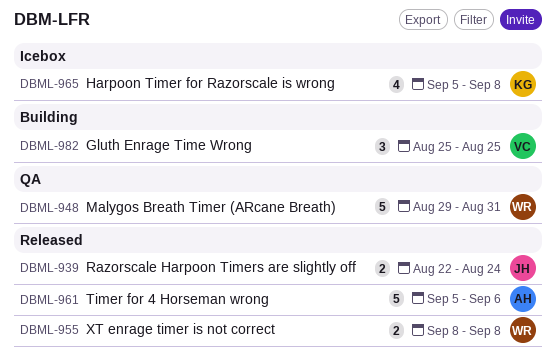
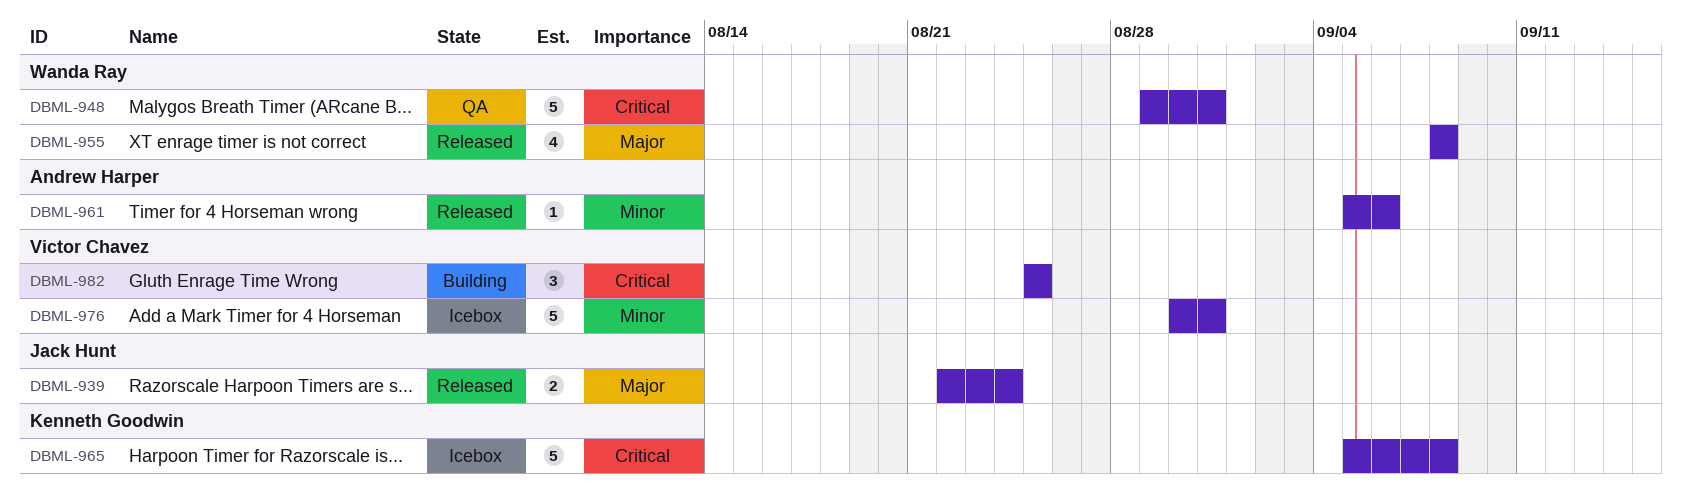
DBML-955, estimate: 2 -> 4
DBML-961, estimate: 5 -> 1
DBML-965, estimate: 4 -> 5
DBML-976: none -> present

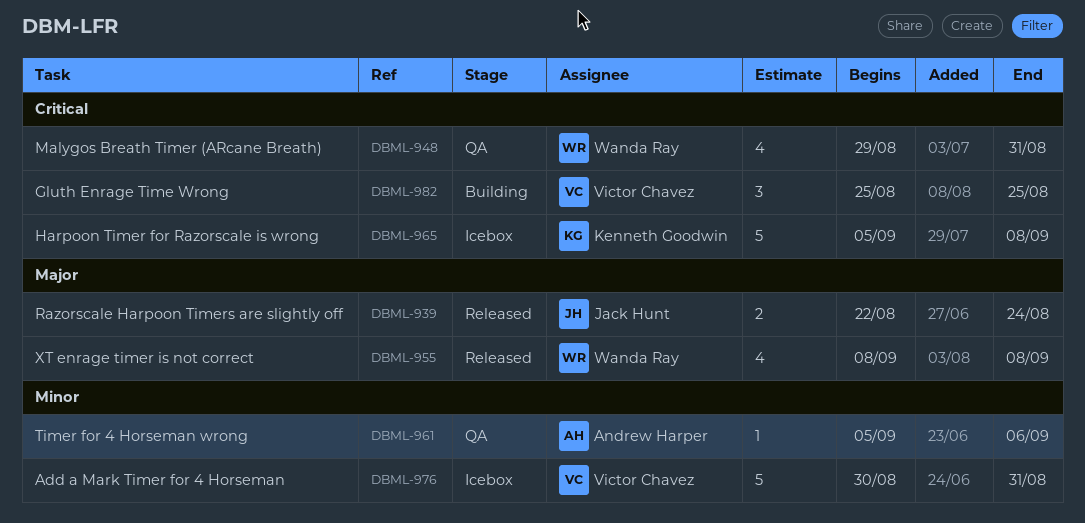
DBML-948, estimate: 5 -> 4
DBML-961, status: Released -> QA

